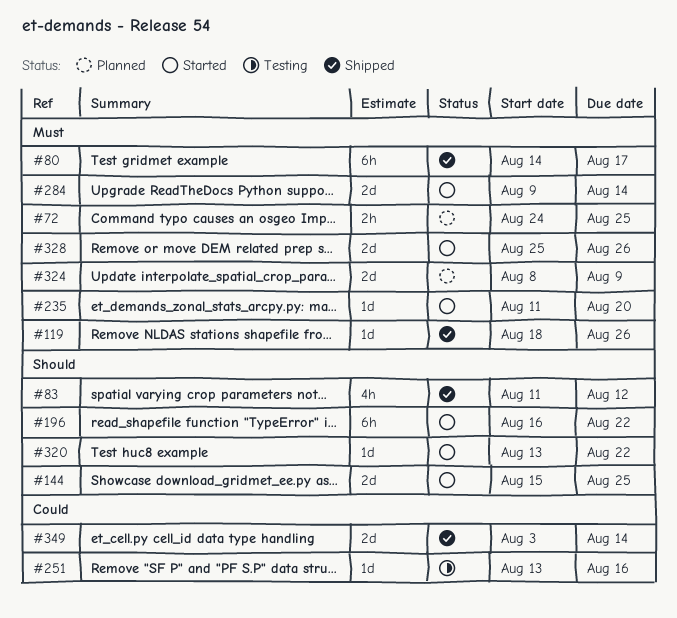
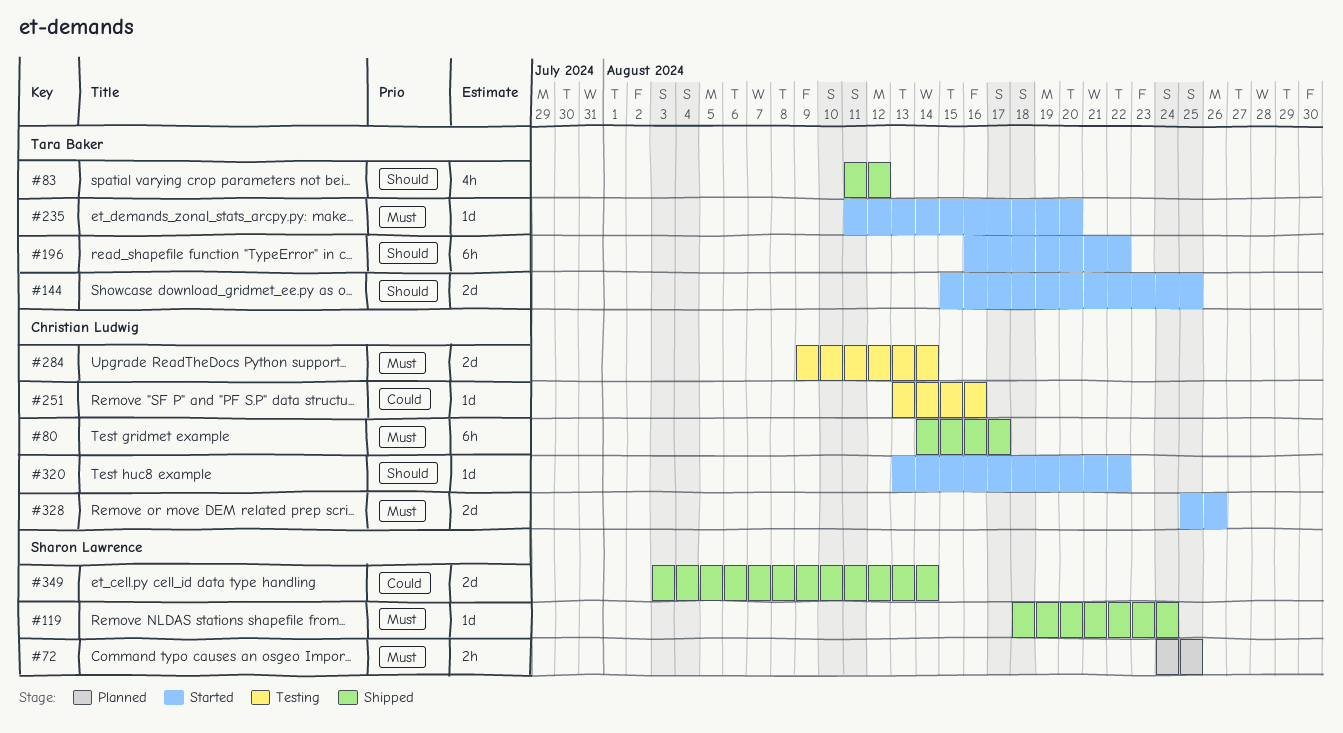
#119, due: Aug 26 -> Aug 24
#284, status: Started -> Testing
#324: present -> none

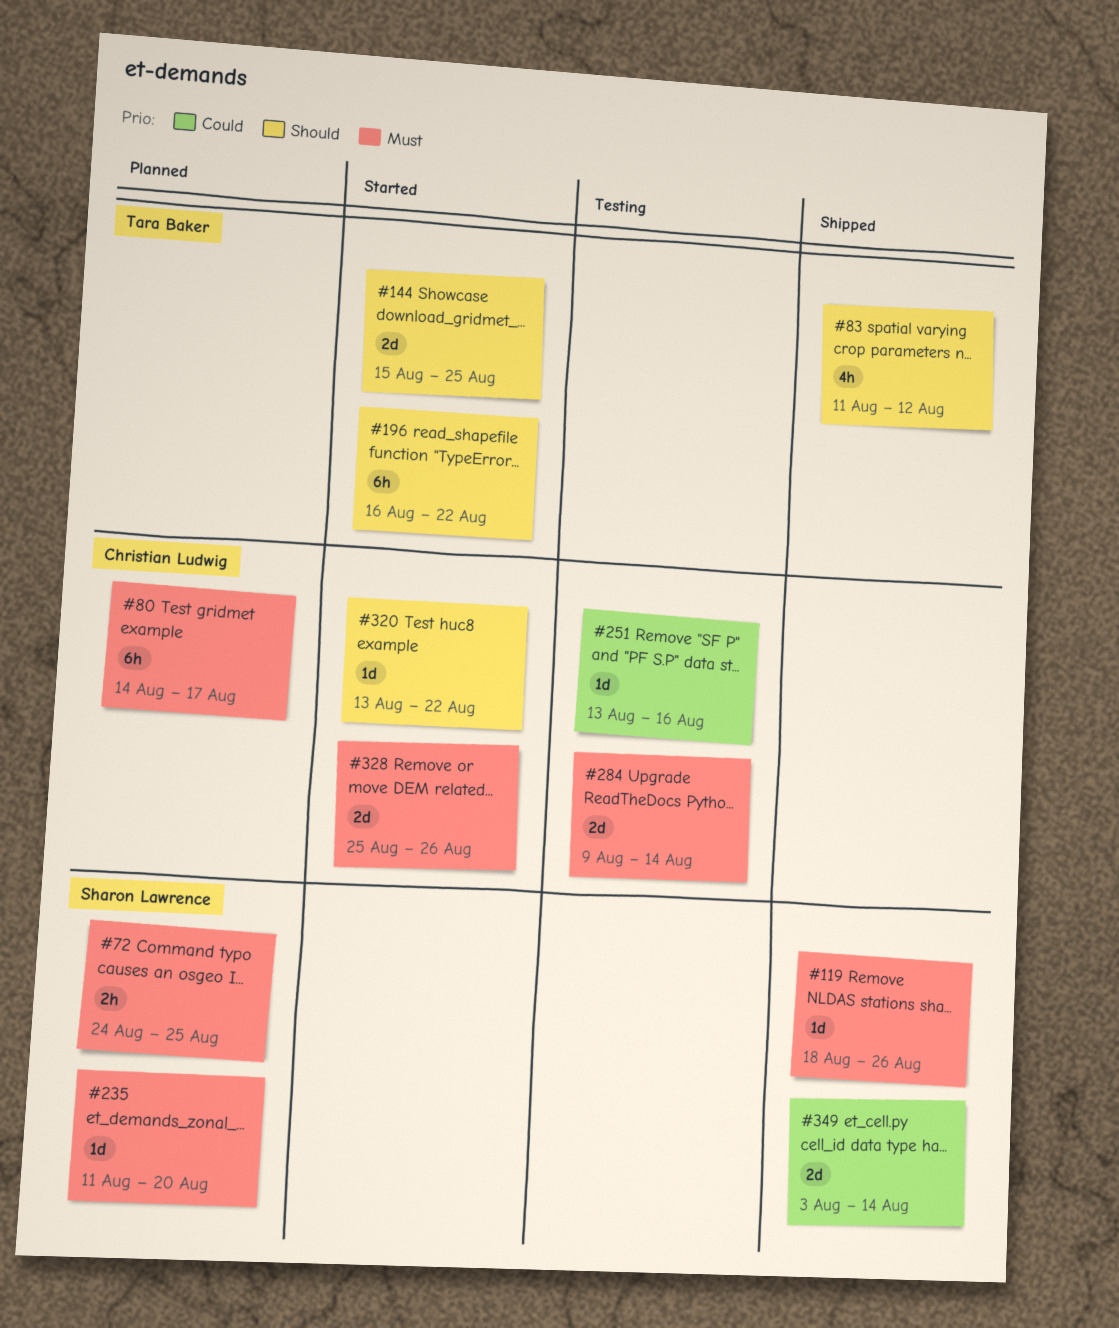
#80, status: Shipped -> Planned
#119, due: Aug 24 -> Aug 26
#235, status: Started -> Planned
#235, owner: Tara Baker -> Sharon Lawrence

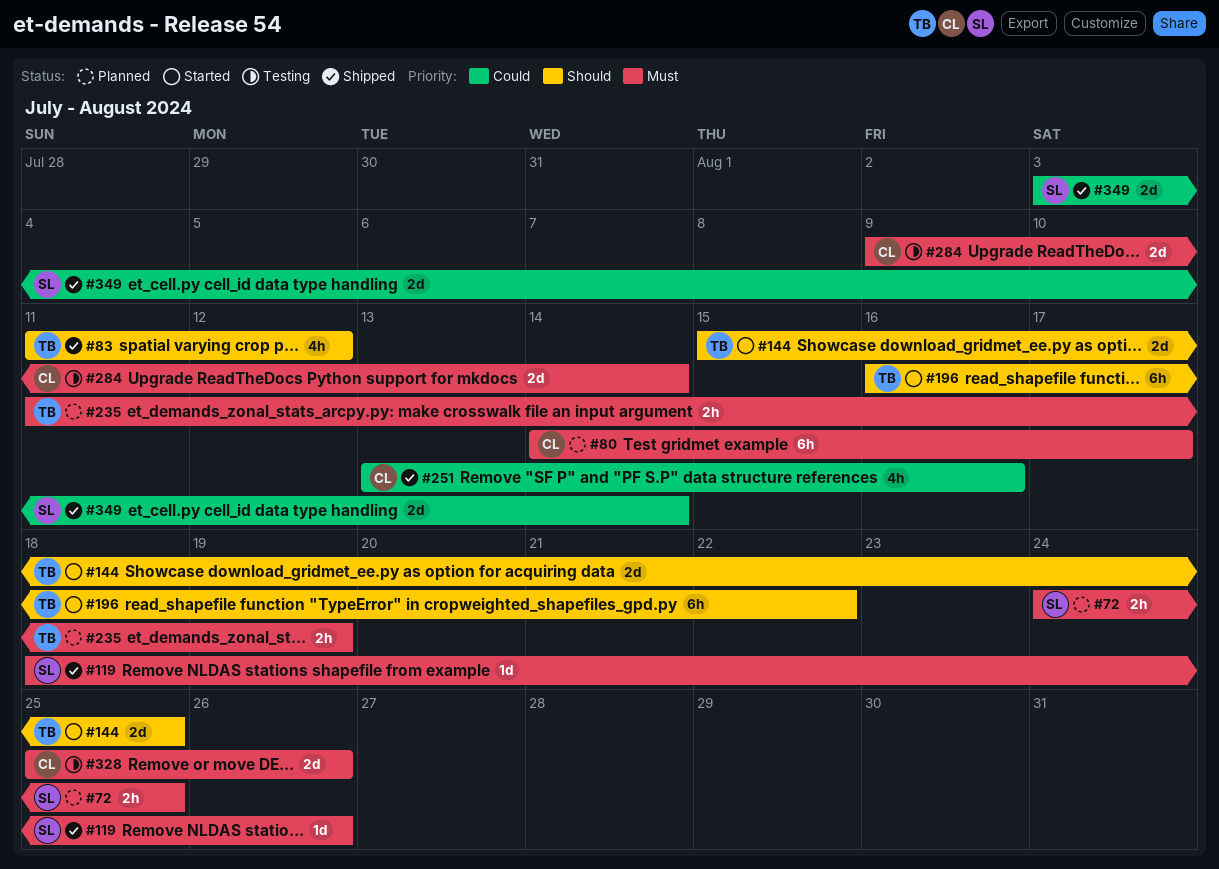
#235, owner: Sharon Lawrence -> Tara Baker
#235, estimate: 1d -> 2h
#235, due: Aug 20 -> Aug 19
#251, status: Testing -> Shipped
#251, estimate: 1d -> 4h
#320: present -> none
#328, status: Started -> Testing

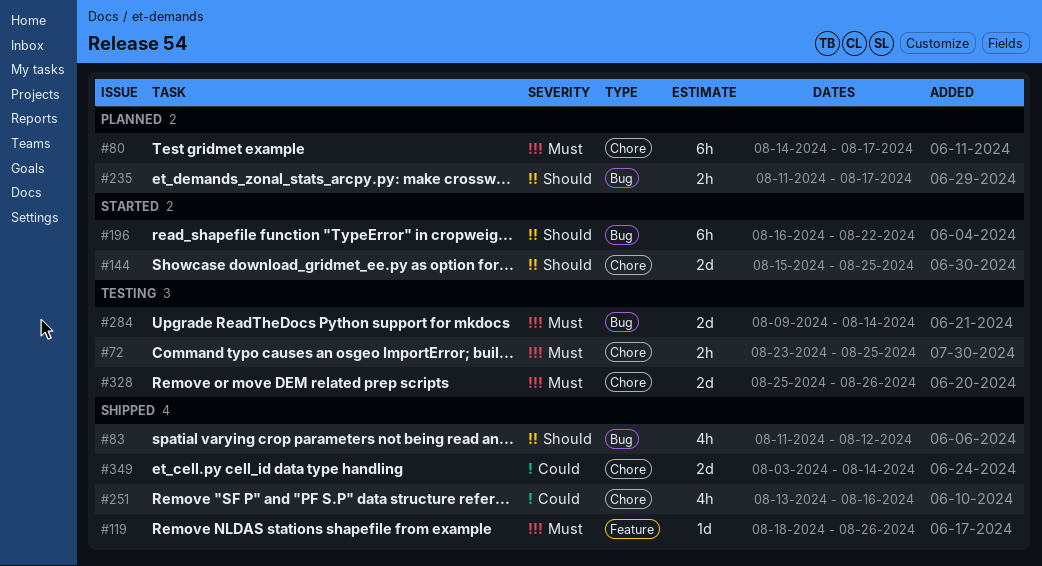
#72, status: Planned -> Testing
#72, start: Aug 24 -> Aug 23
#235, priority: Must -> Should
#235, due: Aug 19 -> Aug 17

